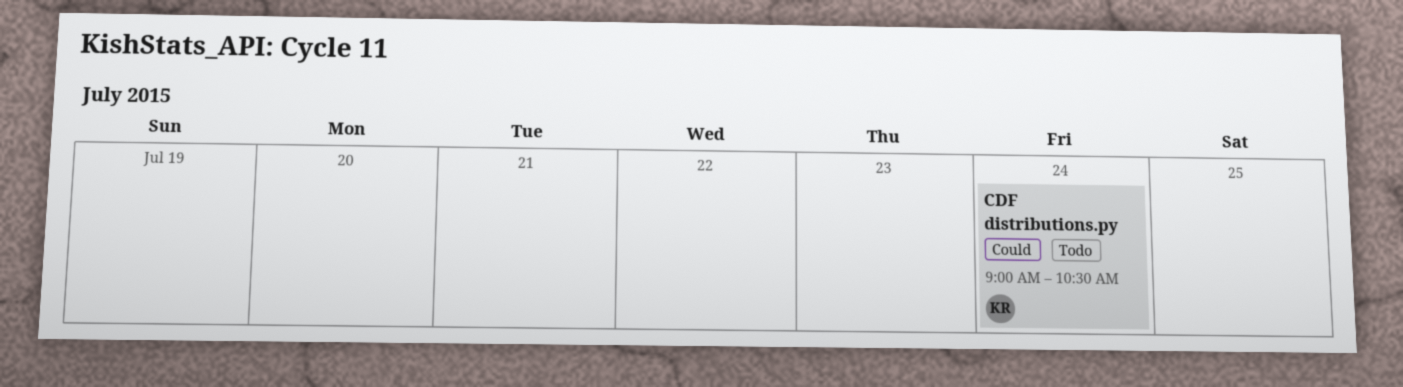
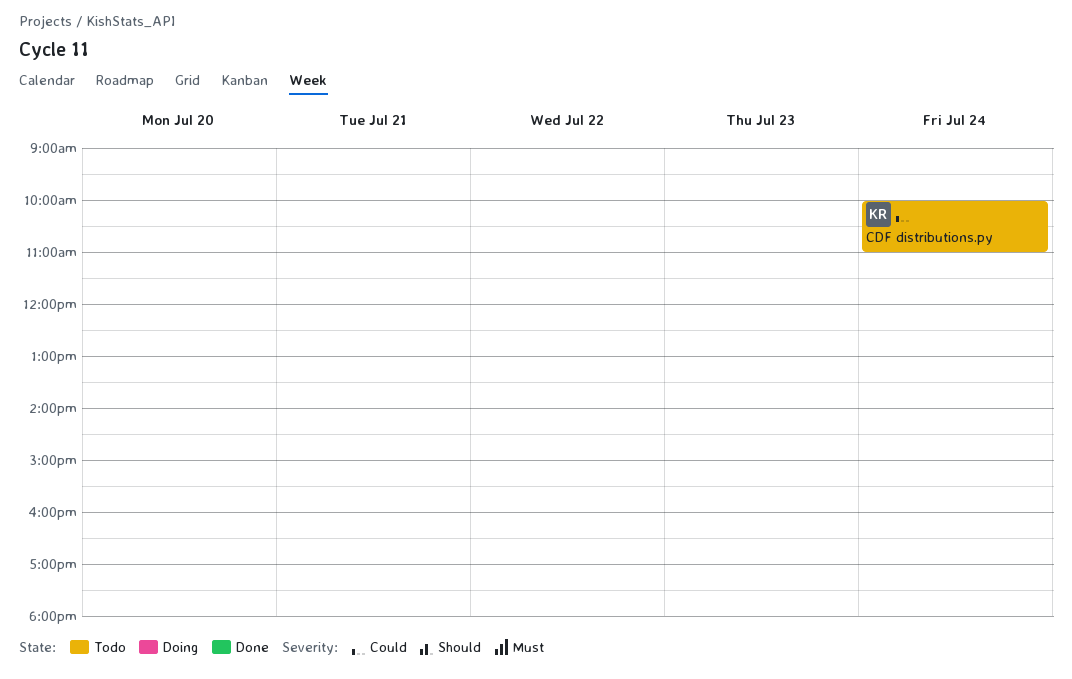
CDF distributions.py, begins: 09:00 -> 10:00
CDF distributions.py, ends: 10:30 -> 11:00

